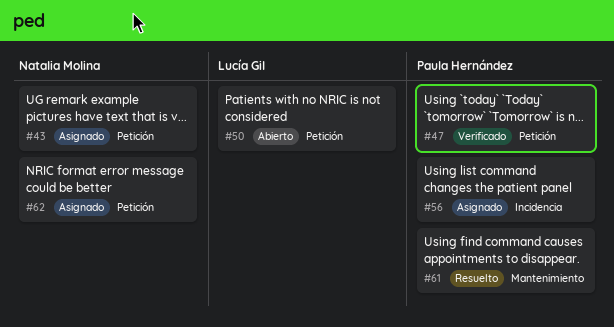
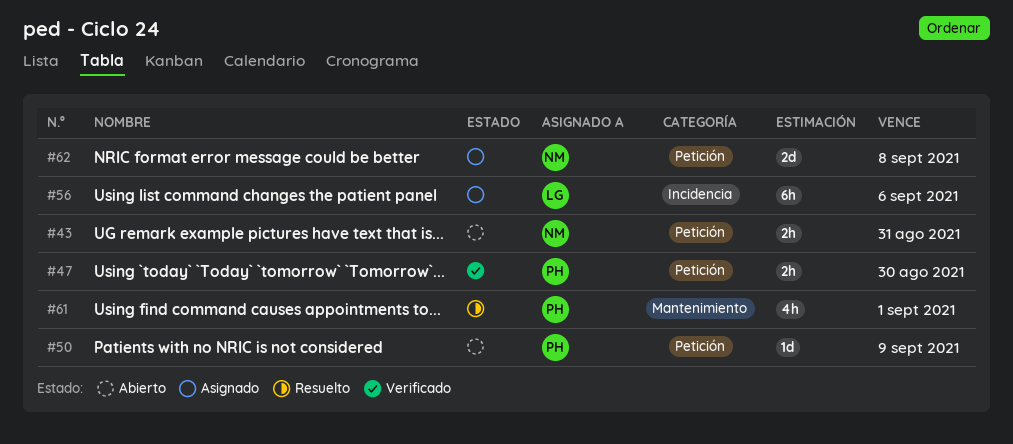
#43, status: Asignado -> Abierto
#50, owner: Lucía Gil -> Paula Hernández
#56, owner: Paula Hernández -> Lucía Gil

